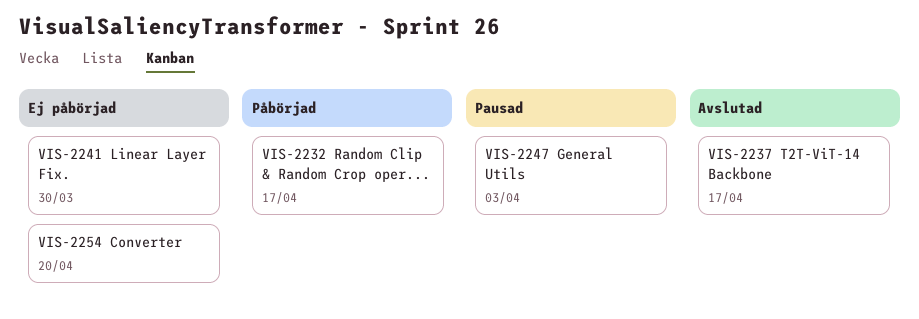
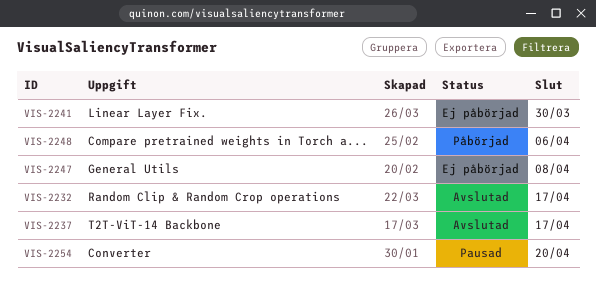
VIS-2232, status: Påbörjad -> Avslutad
VIS-2247, status: Pausad -> Ej påbörjad
VIS-2247, due: Apr 3 -> Apr 8
VIS-2248: none -> present
VIS-2254, status: Ej påbörjad -> Pausad

